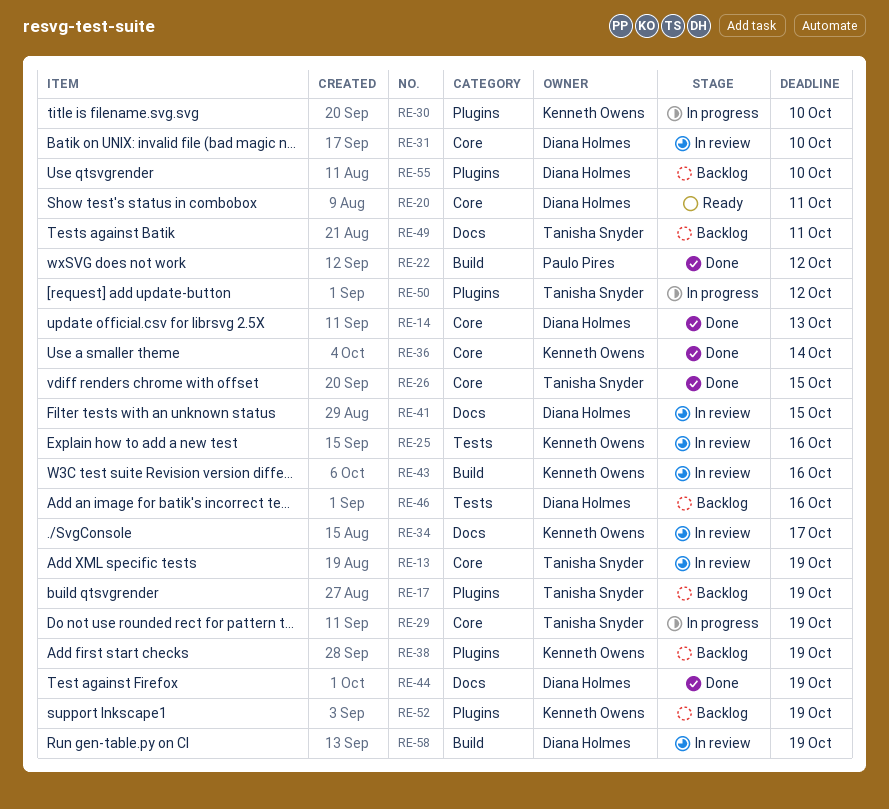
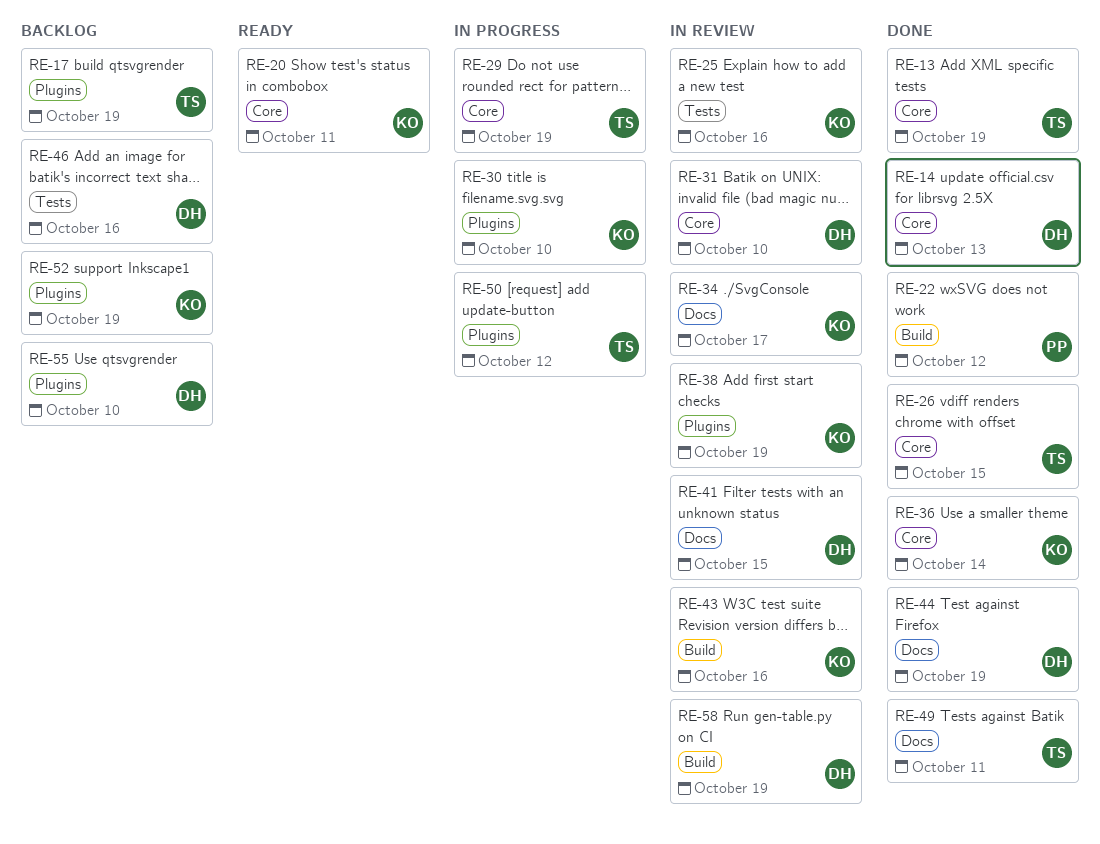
RE-13, status: In review -> Done
RE-20, owner: Diana Holmes -> Kenneth Owens
RE-38, status: Backlog -> In review
RE-49, status: Backlog -> Done

